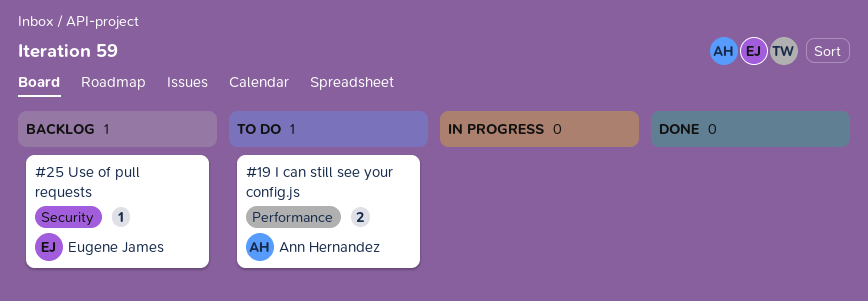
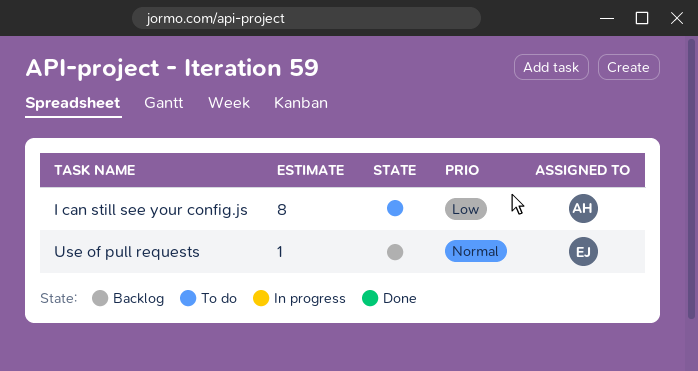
I can still see your config.js, estimate: 2 -> 8

